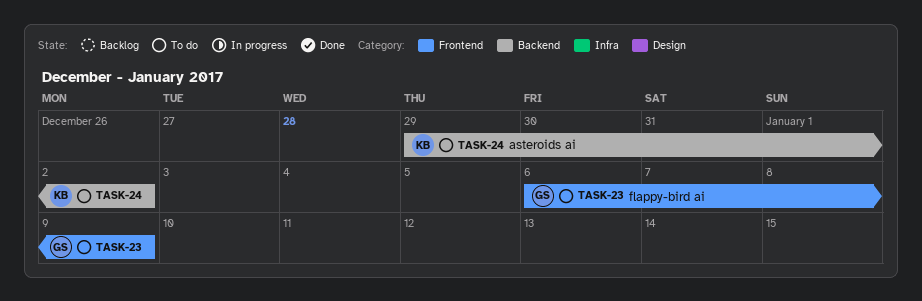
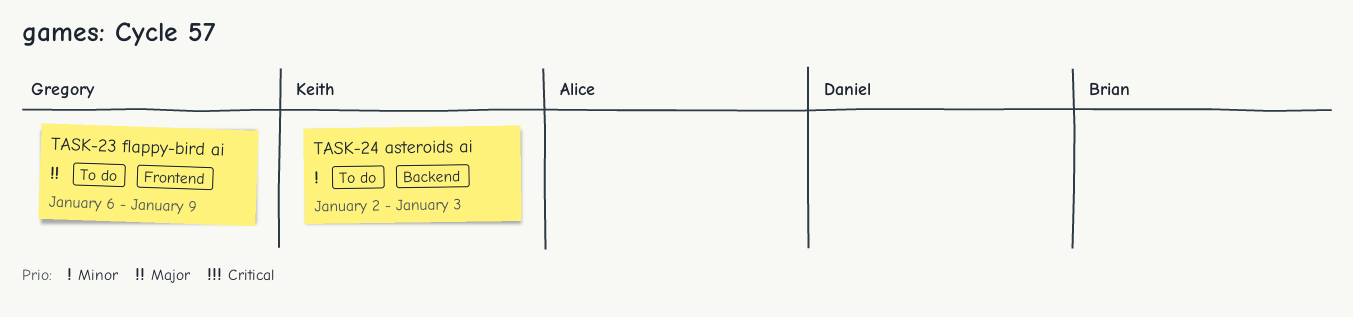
TASK-24, start: Dec 29 -> Jan 2
TASK-24, due: Jan 2 -> Jan 3

